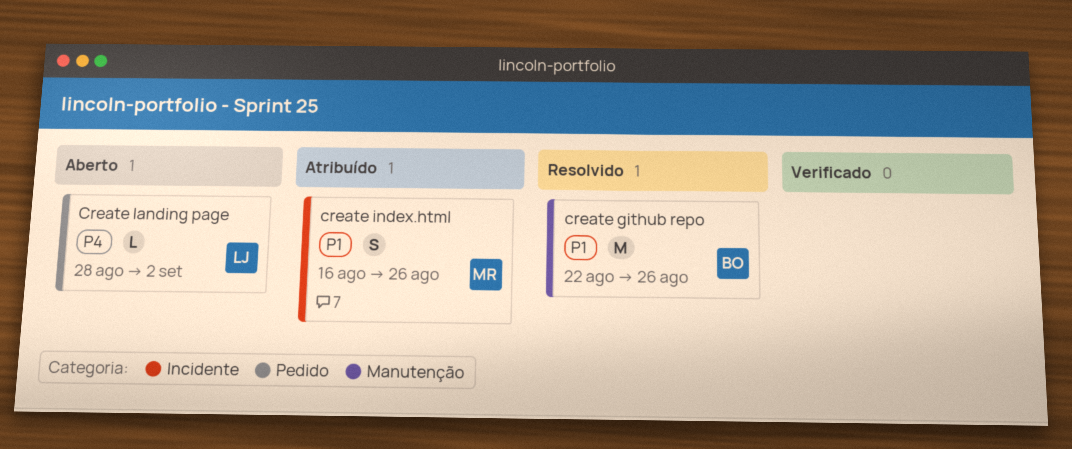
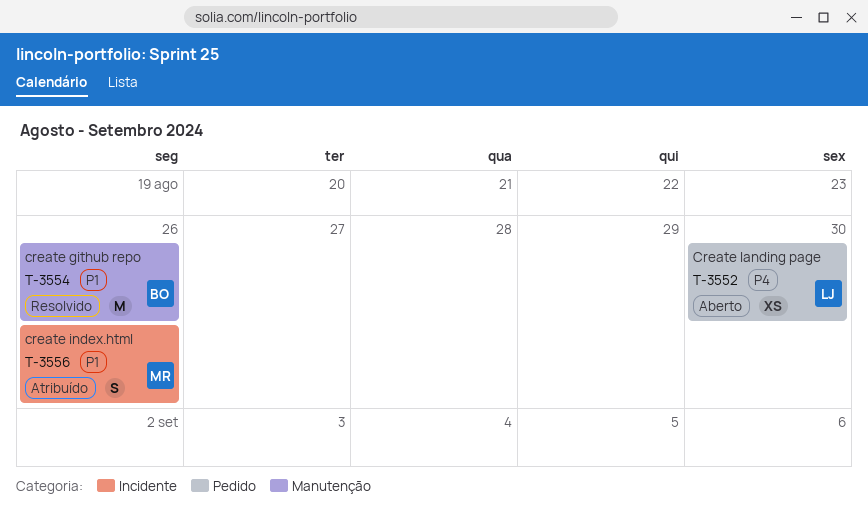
Create landing page, estimate: L -> XS
Create landing page, due: Sep 2 -> Aug 30

